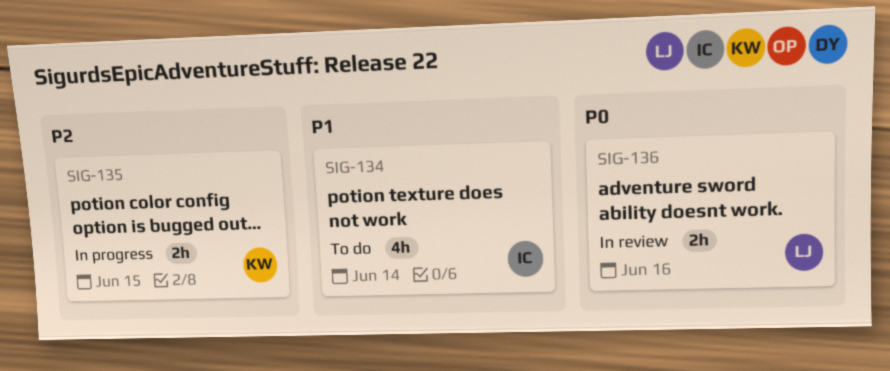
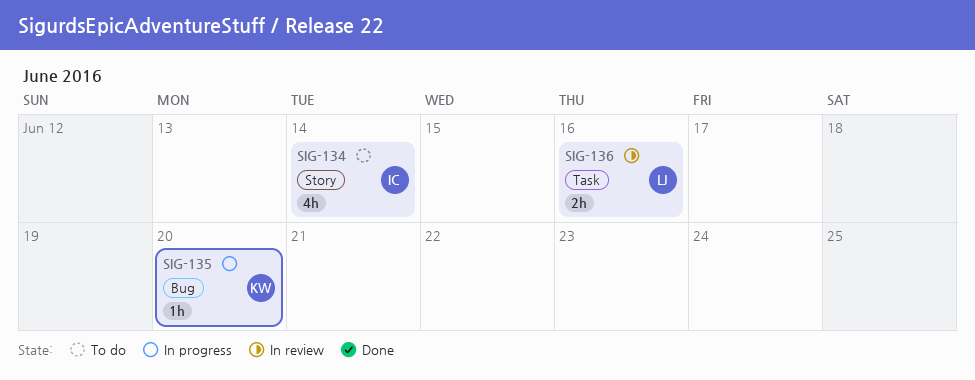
SIG-135, estimate: 2h -> 1h
SIG-135, due: Jun 15 -> Jun 20

